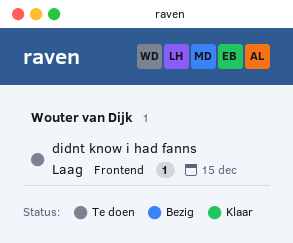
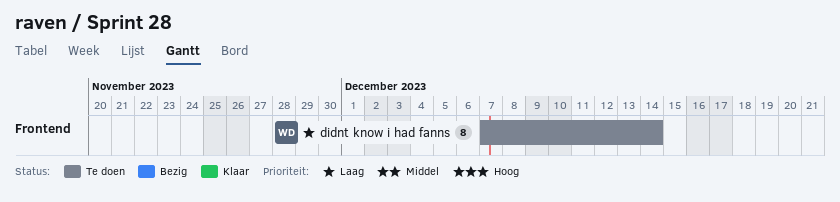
didnt know i had fanns, estimate: 1 -> 8
didnt know i had fanns, due: Dec 15 -> Dec 14

